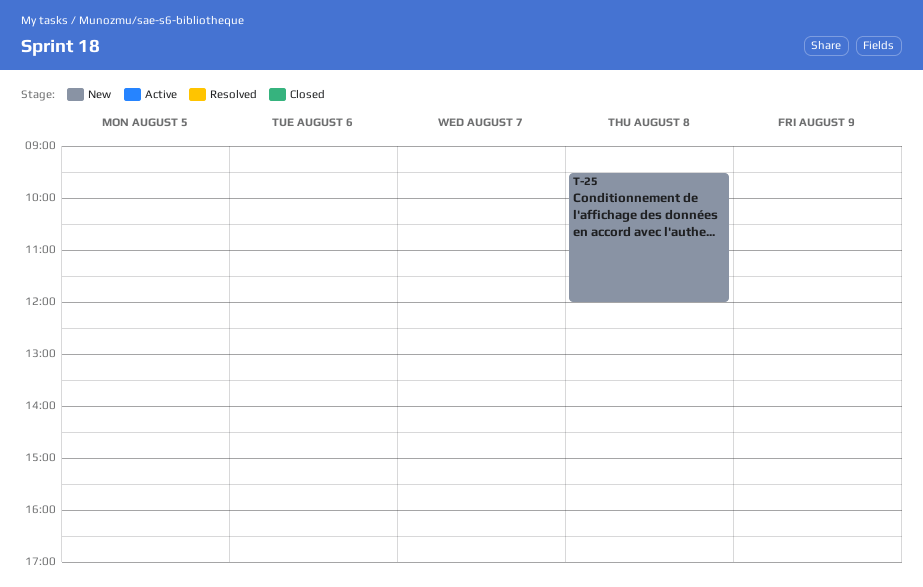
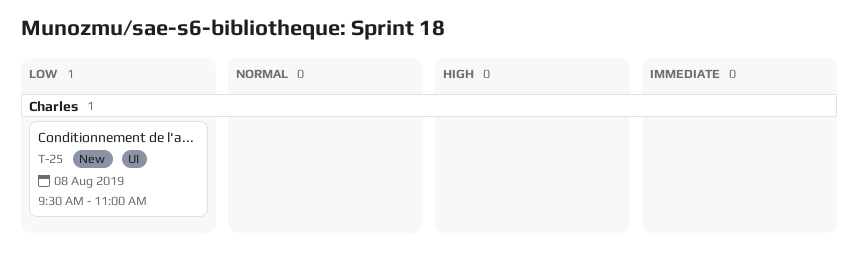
T-25, ends: 12:00 -> 11:00

